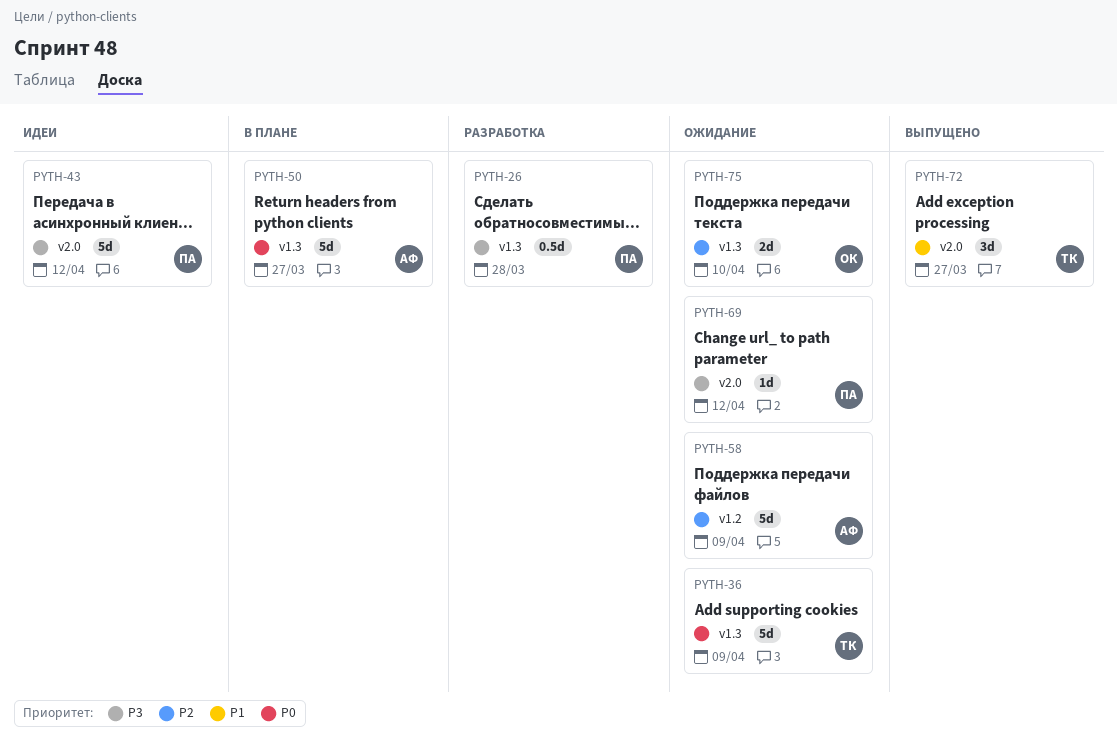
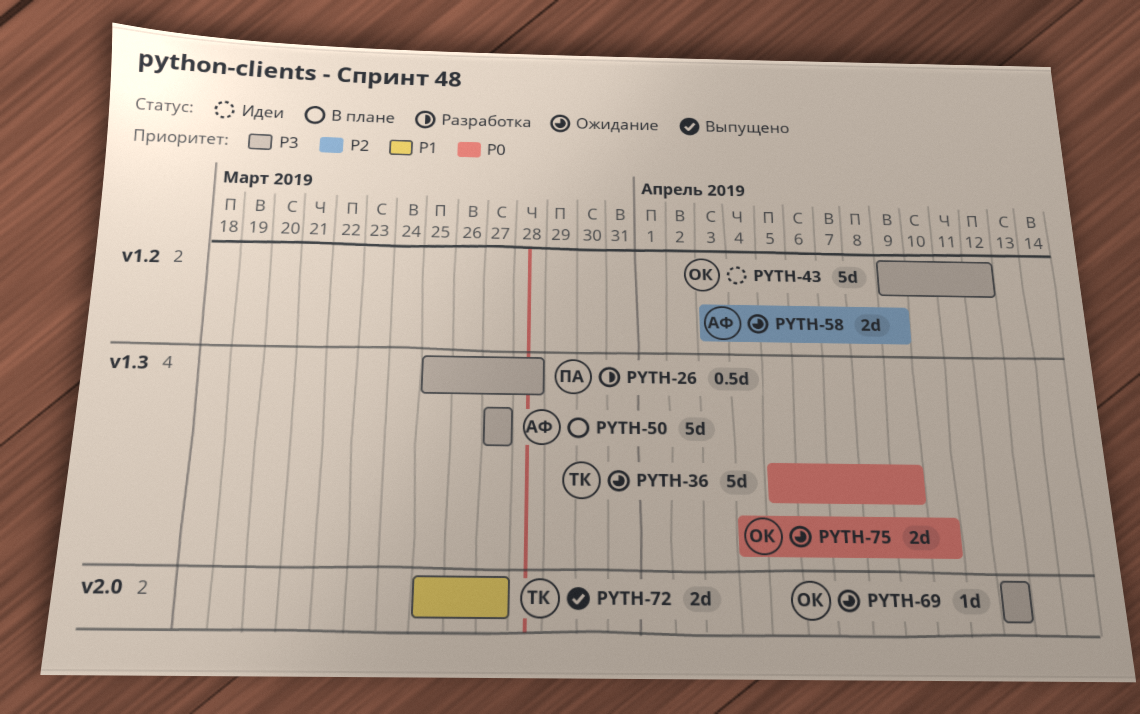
PYTH-43, owner: ПА -> ОК
PYTH-43, label: v2.0 -> v1.2
PYTH-50, priority: P0 -> P3
PYTH-58, estimate: 5d -> 2d
PYTH-69, owner: ПА -> ОК
PYTH-72, estimate: 3d -> 2d
PYTH-75, priority: P2 -> P0

